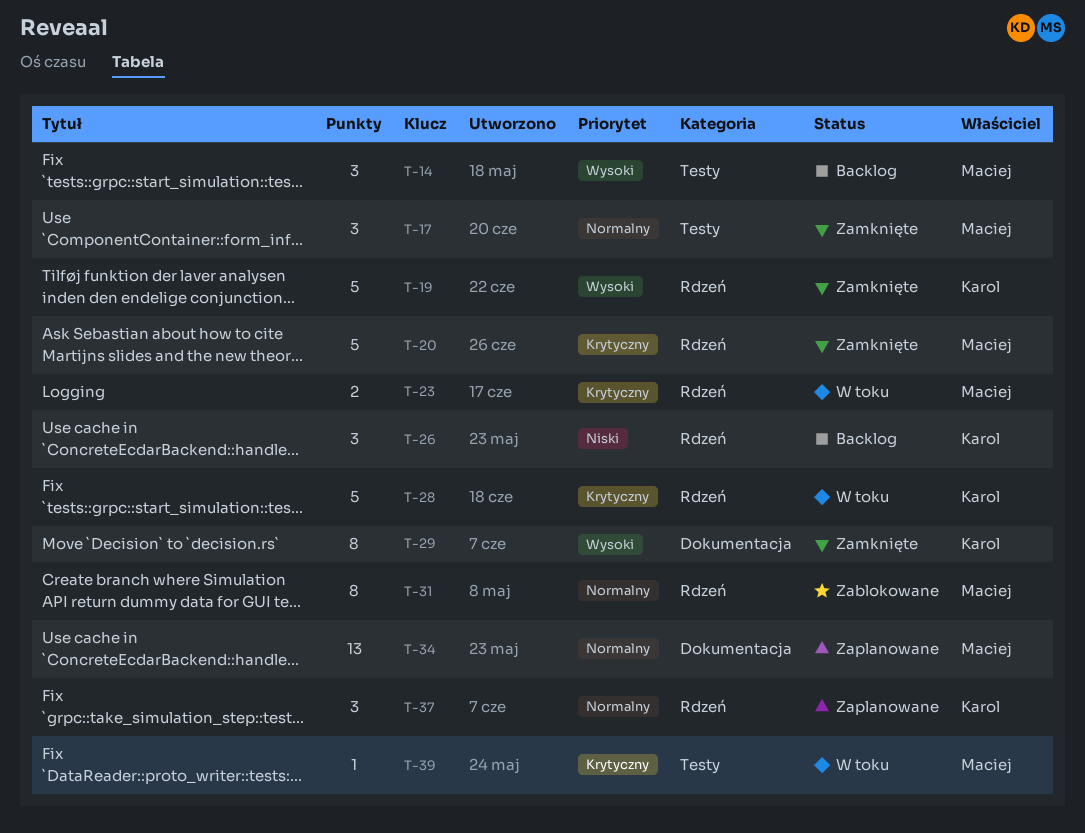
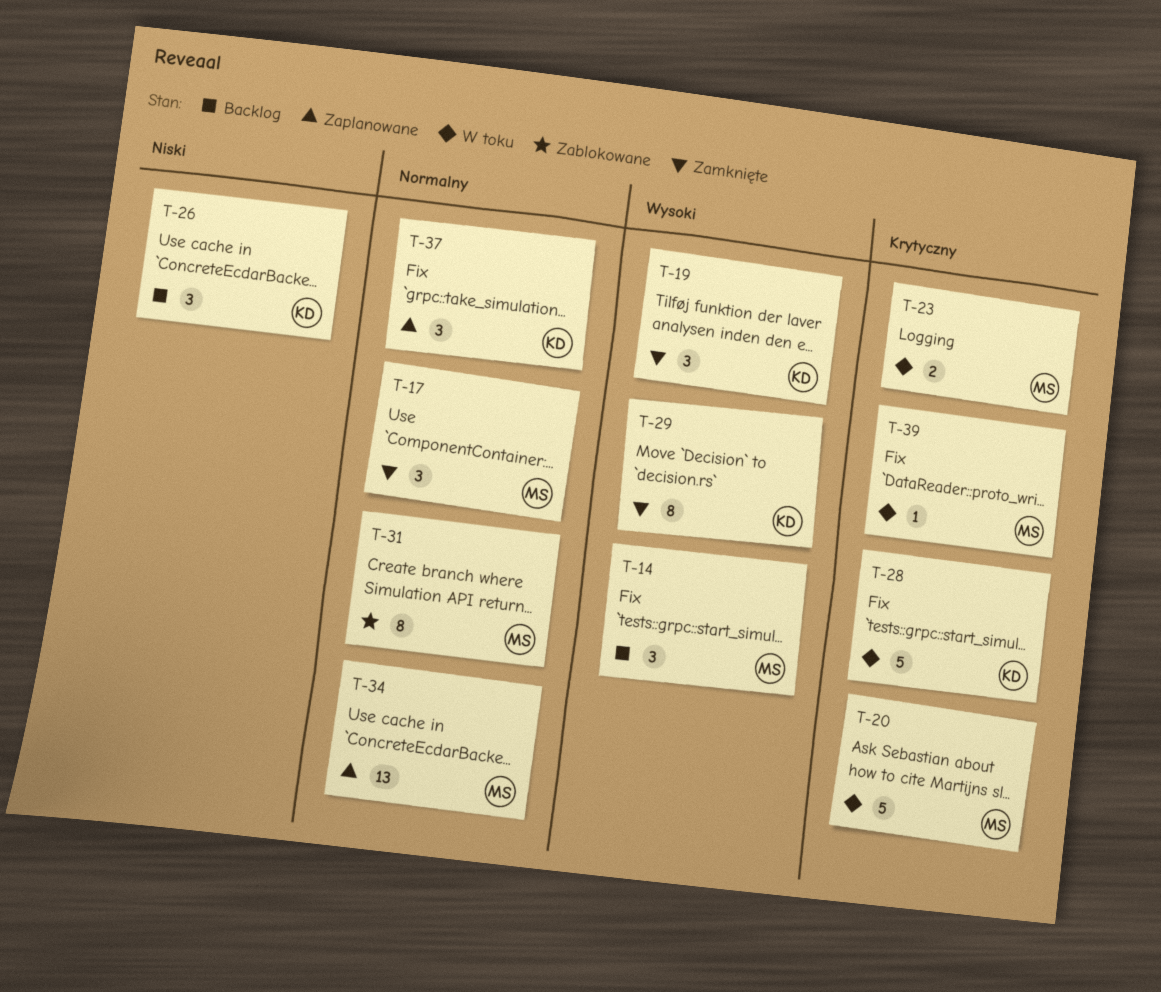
T-19, estimate: 5 -> 3
T-20, status: Zamknięte -> W toku

